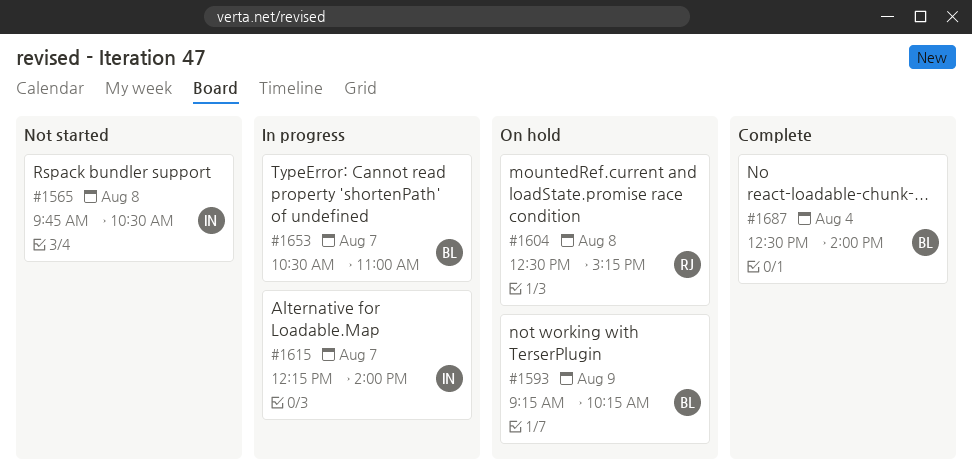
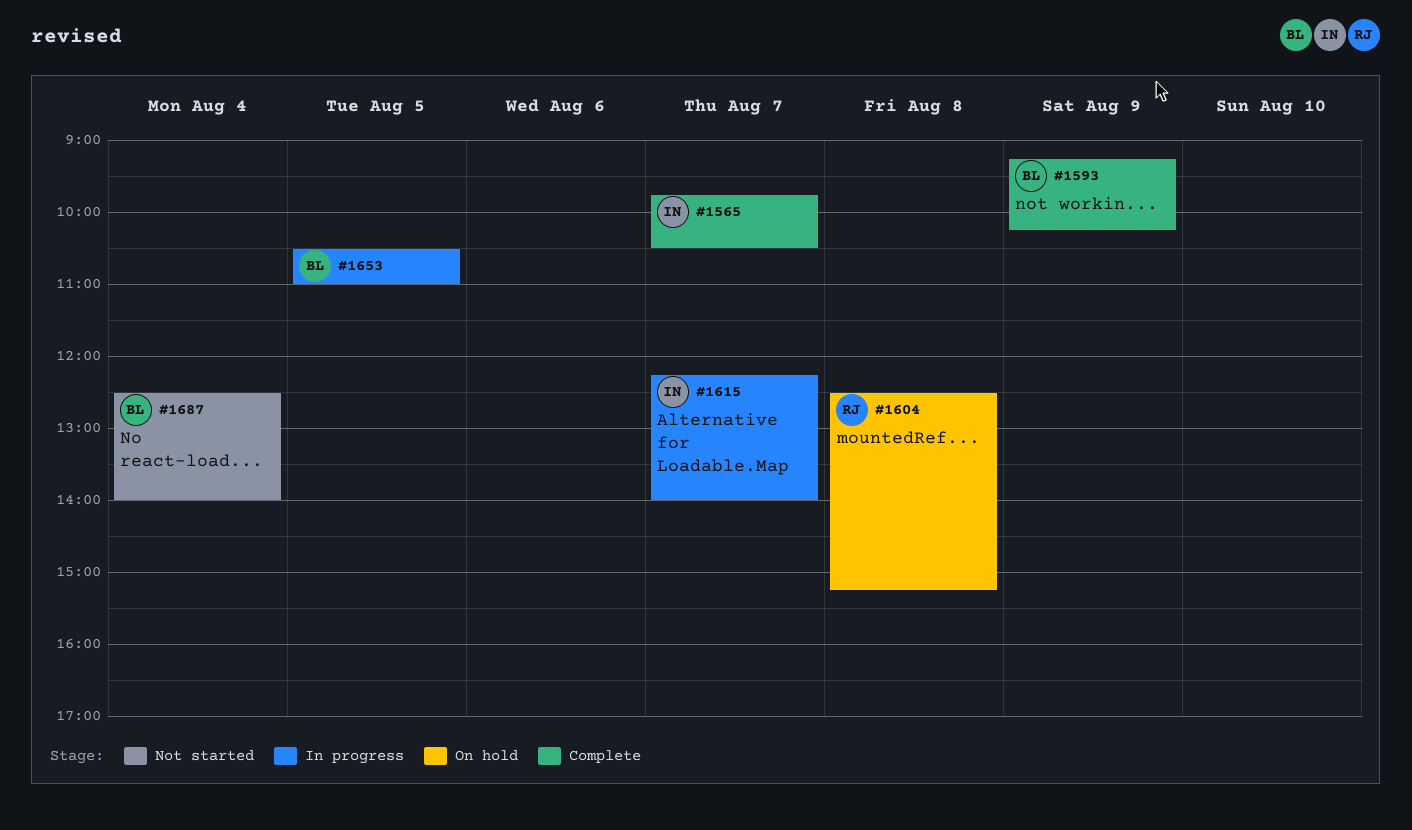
#1565, status: Not started -> Complete
#1565, day: Aug 8 -> Aug 7
#1593, status: On hold -> Complete
#1653, day: Aug 7 -> Aug 5
#1687, status: Complete -> Not started

